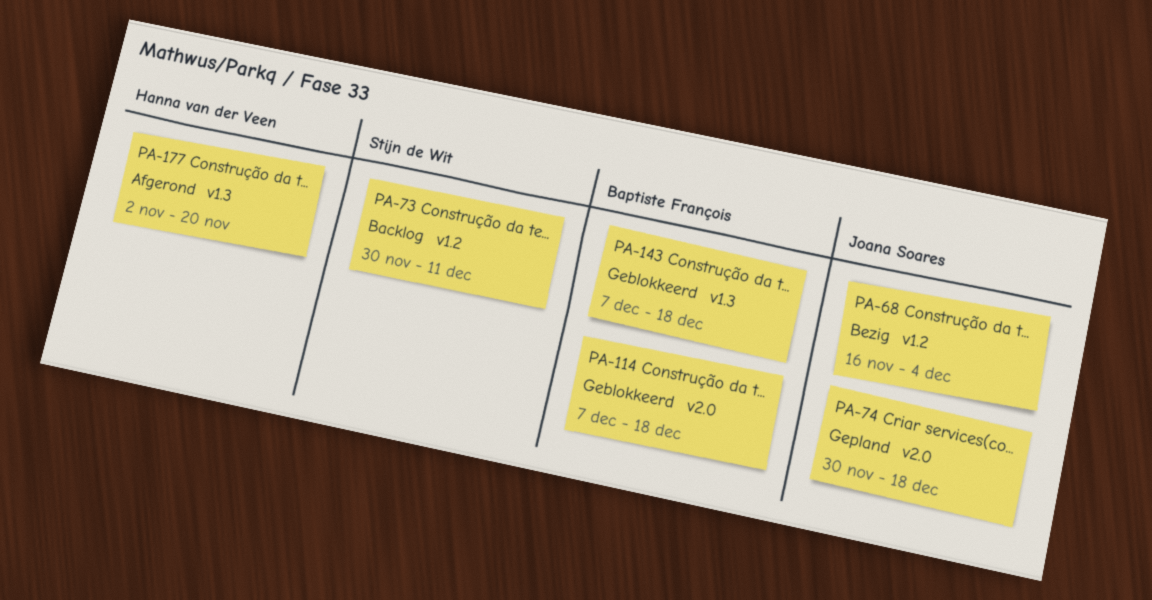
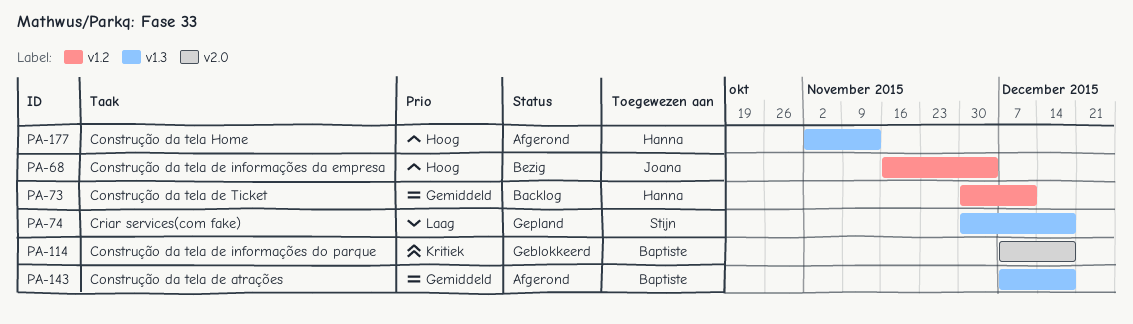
PA-73, owner: Stijn de Wit -> Hanna van der Veen
PA-74, owner: Joana Soares -> Stijn de Wit
PA-74, label: v2.0 -> v1.3
PA-143, status: Geblokkeerd -> Afgerond
PA-177, due: Nov 20 -> Nov 13

